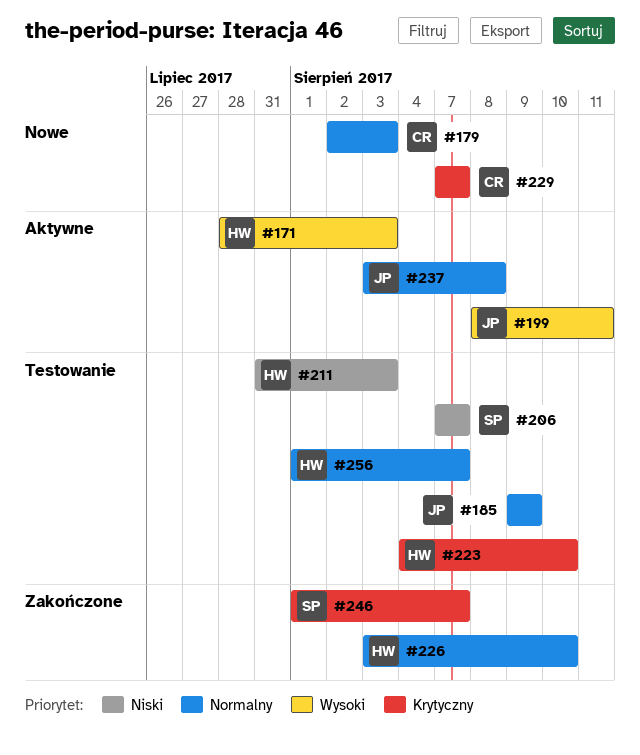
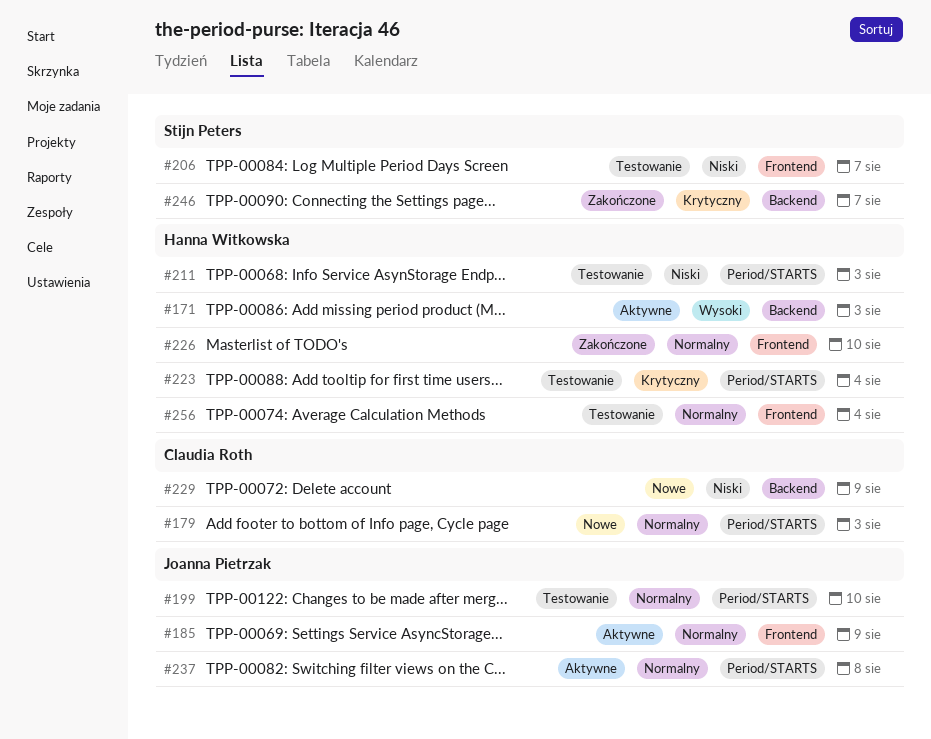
#185, status: Testowanie -> Aktywne
#199, status: Aktywne -> Testowanie
#199, priority: Wysoki -> Normalny
#199, due: Aug 11 -> Aug 10
#223, due: Aug 10 -> Aug 4
#229, priority: Krytyczny -> Niski
#229, due: Aug 7 -> Aug 9
#256, due: Aug 7 -> Aug 4

